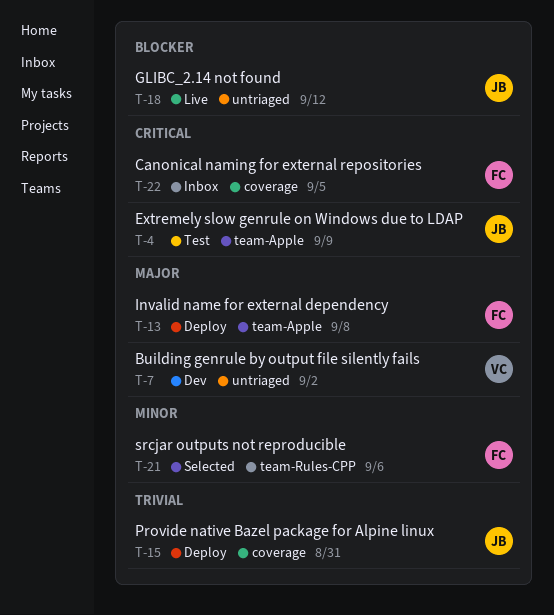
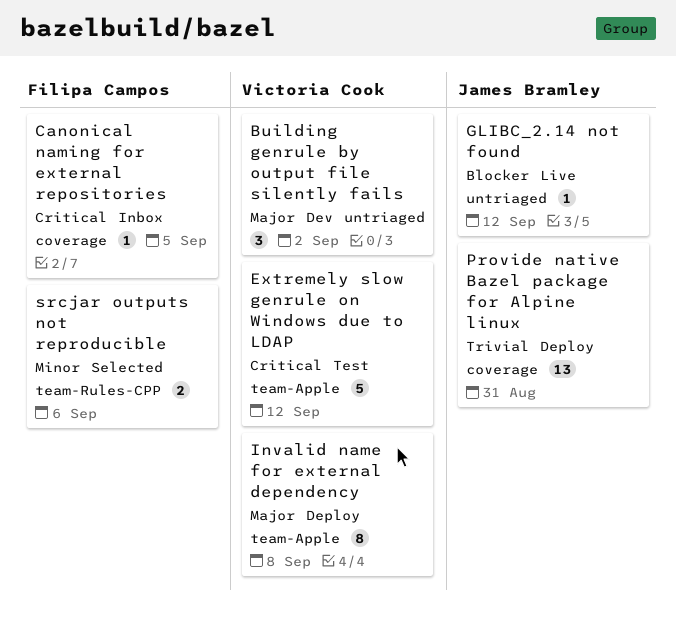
Extremely slow genrule on Windows due to LDAP, owner: James Bramley -> Victoria Cook
Extremely slow genrule on Windows due to LDAP, due: Sep 9 -> Sep 12
Invalid name for external dependency, owner: Filipa Campos -> Victoria Cook

